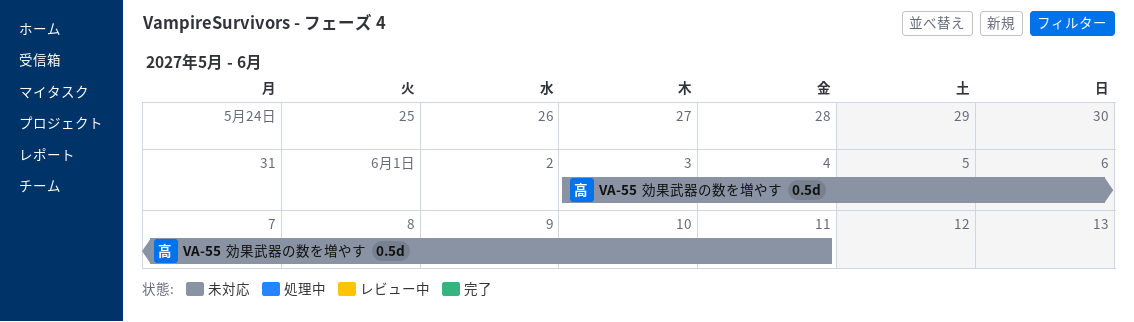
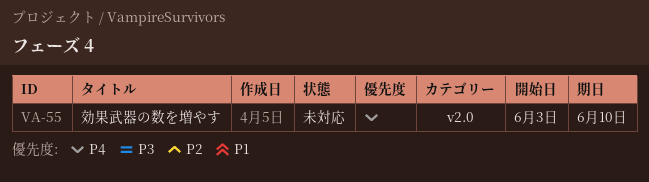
VA-55, due: Jun 11 -> Jun 10

